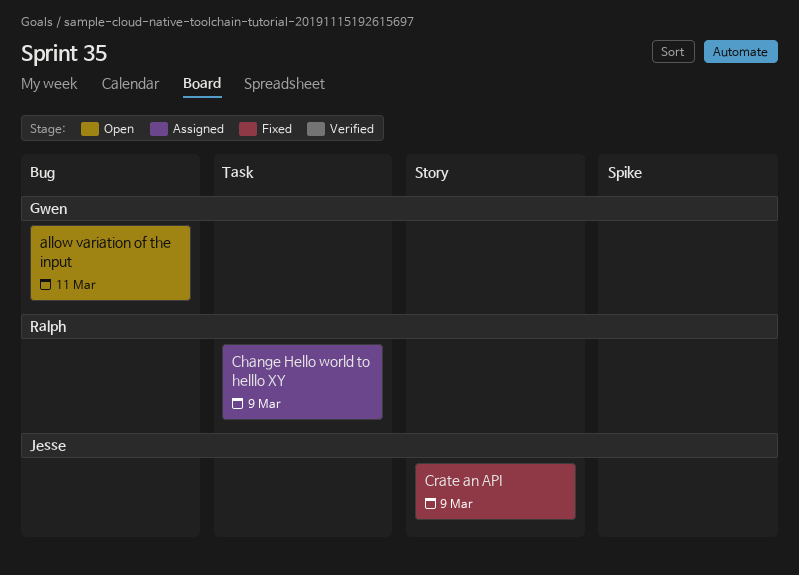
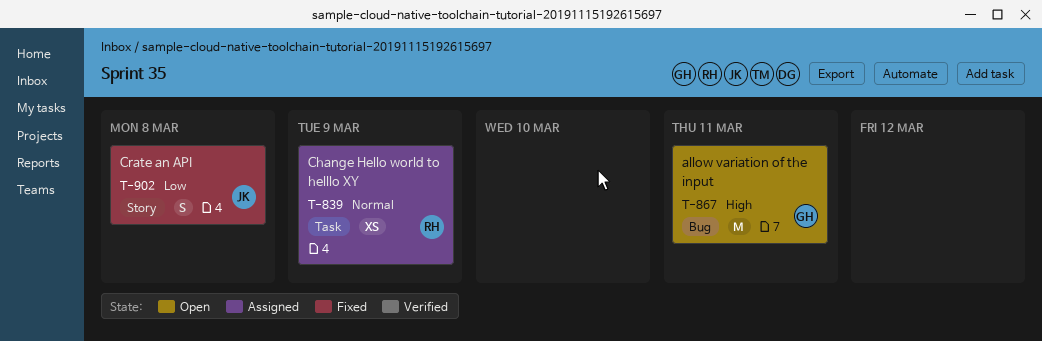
Crate an API, due: Mar 9 -> Mar 8

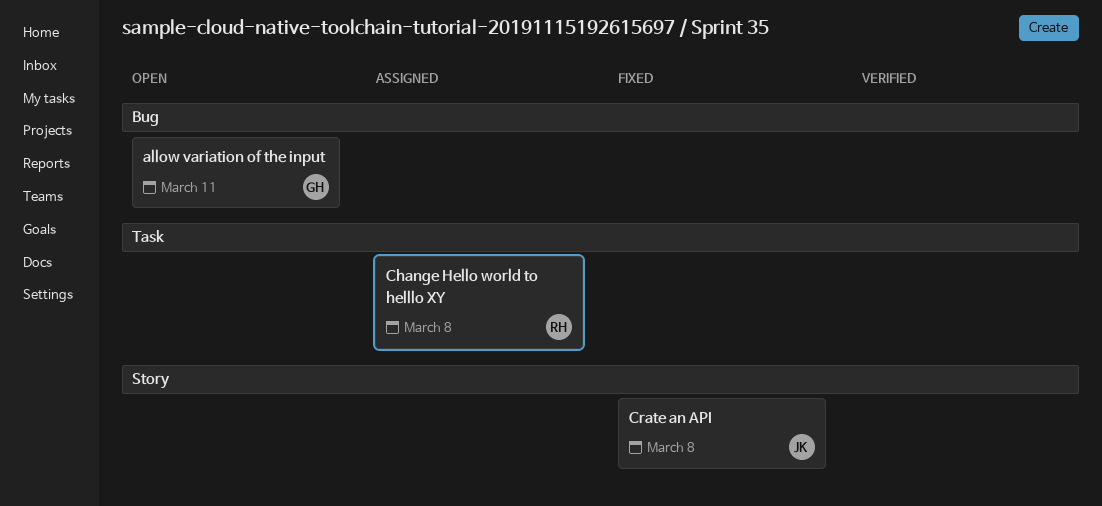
Change Hello world to helllo XY, due: Mar 9 -> Mar 8

